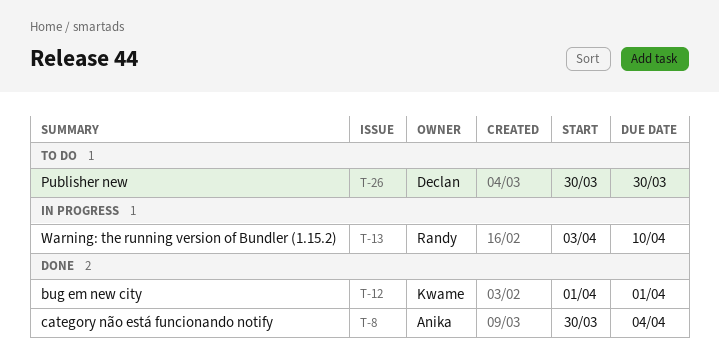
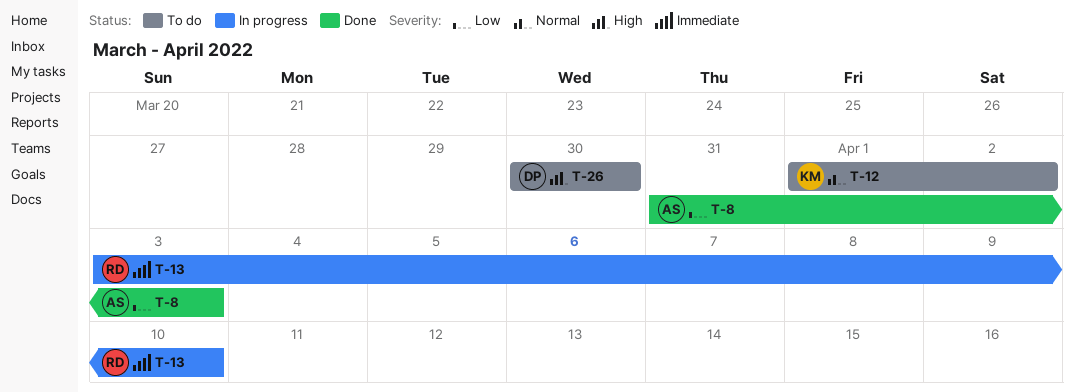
T-8, start: Mar 30 -> Mar 31
T-8, due: Apr 4 -> Apr 3
T-12, status: Done -> To do
T-12, due: Apr 1 -> Apr 2

